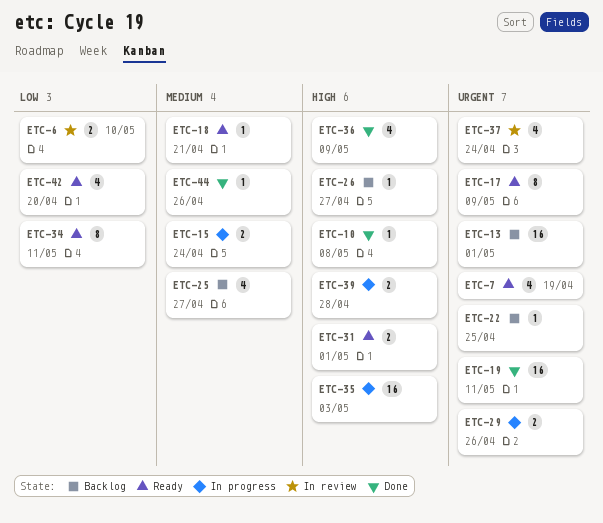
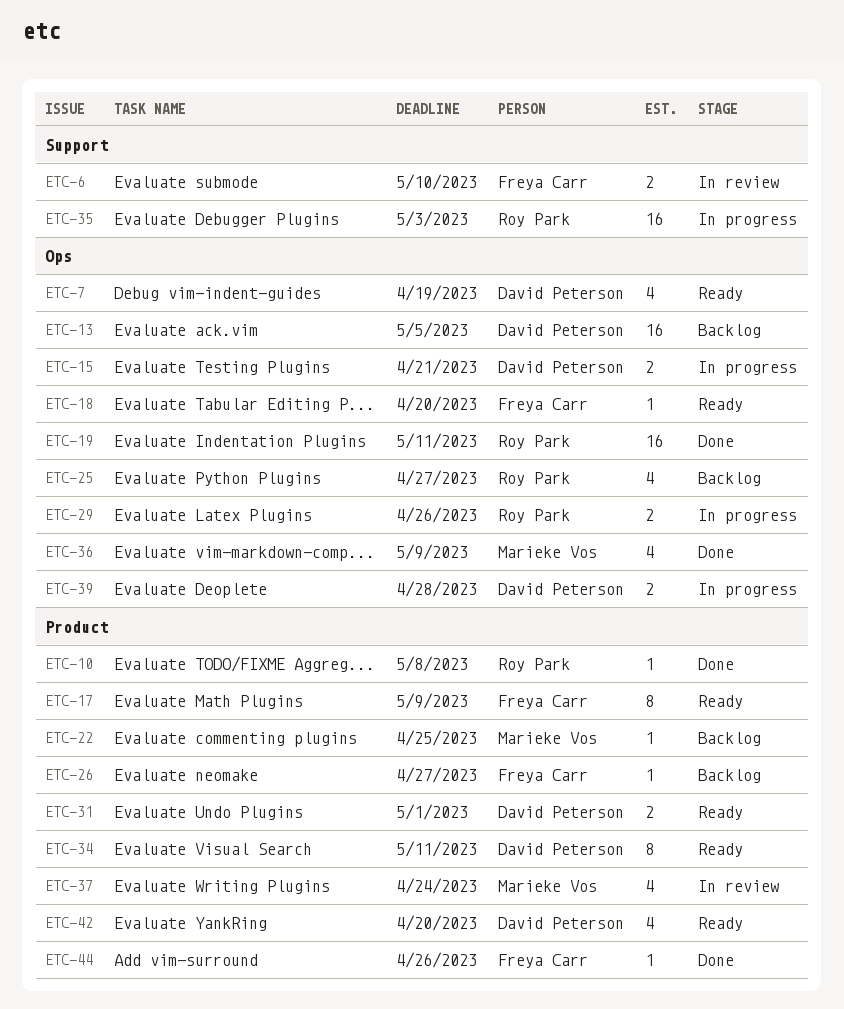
ETC-13, due: May 1 -> May 5
ETC-15, due: Apr 24 -> Apr 21
ETC-18, due: Apr 21 -> Apr 20

